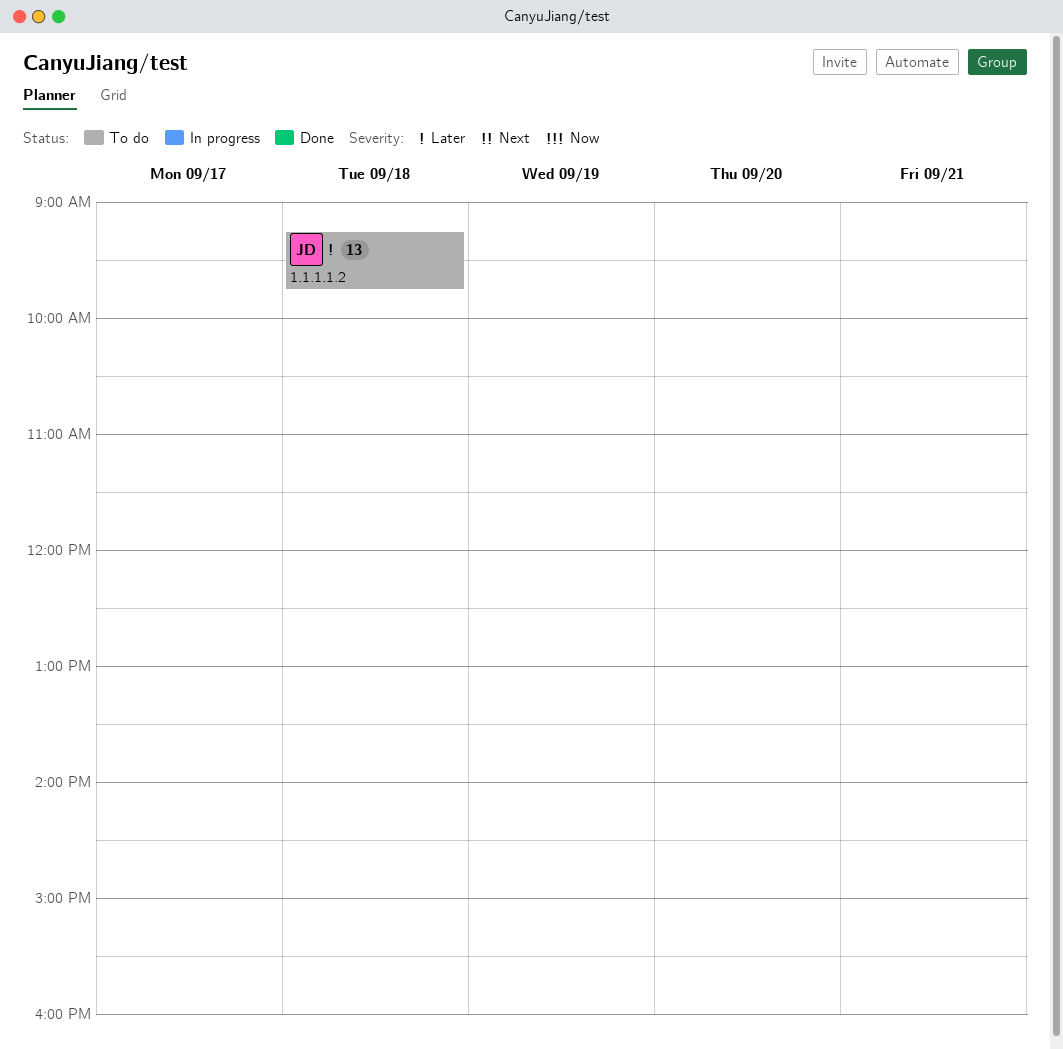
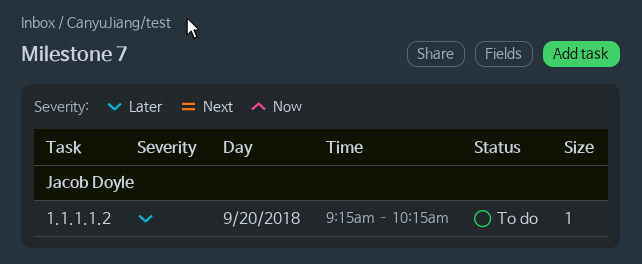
1.1.1.1.2, estimate: 13 -> 1
1.1.1.1.2, day: Sep 18 -> Sep 20
1.1.1.1.2, ends: 09:45 -> 10:15

